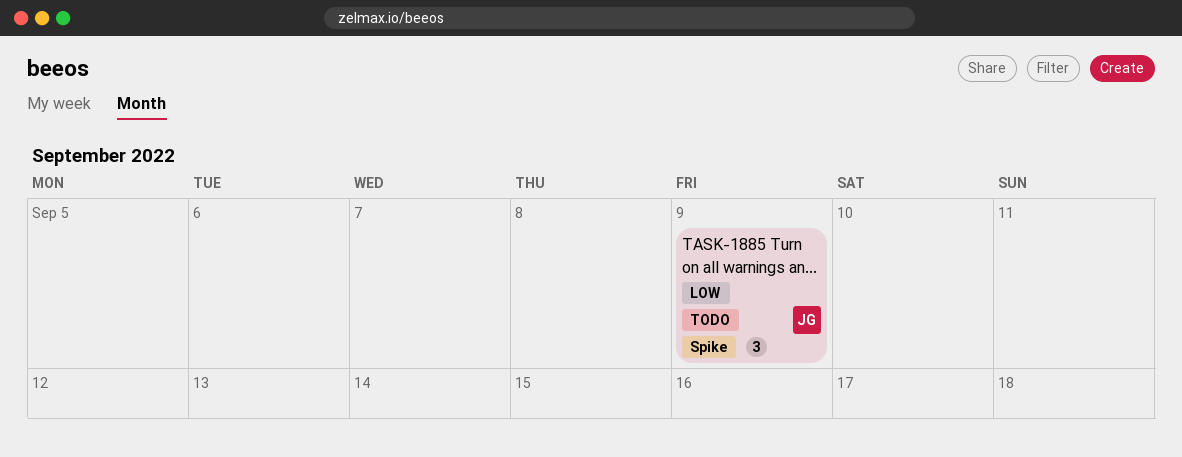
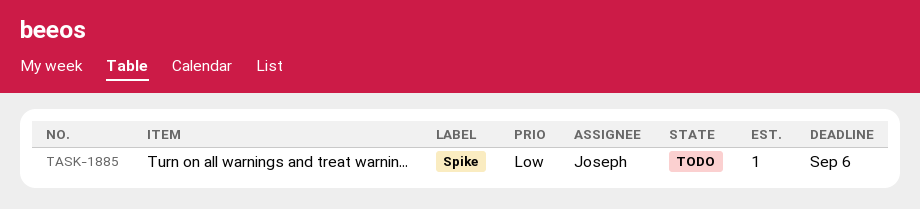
TASK-1885, estimate: 3 -> 1
TASK-1885, due: Sep 9 -> Sep 6

